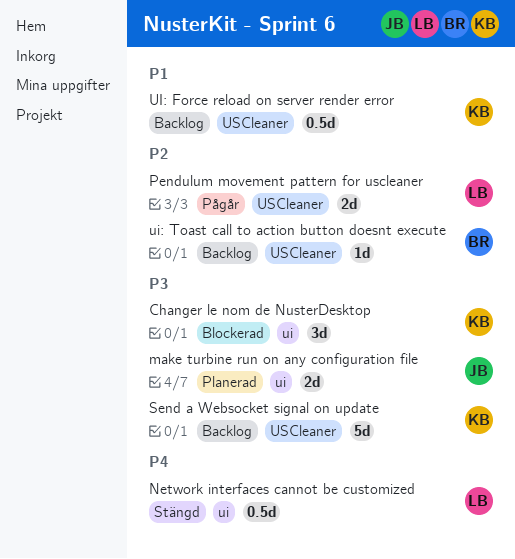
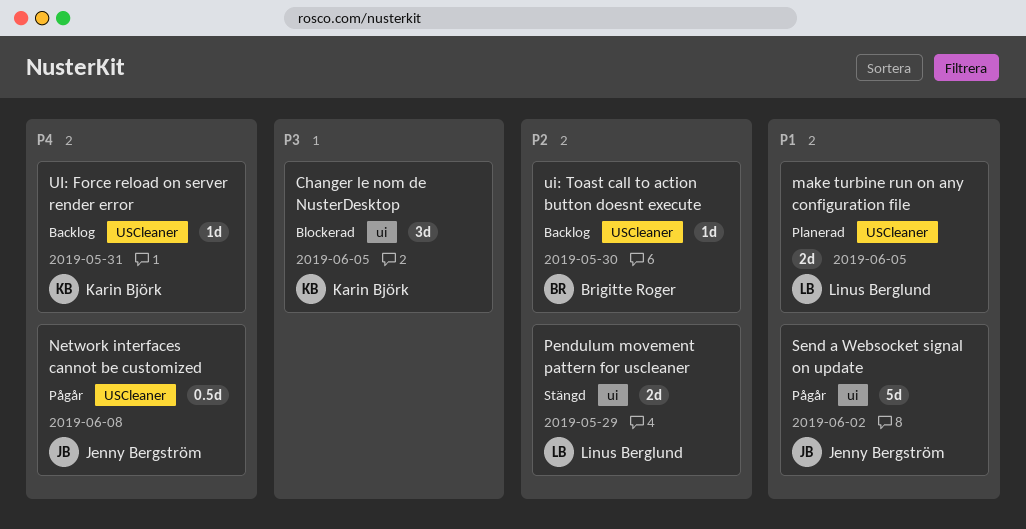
make turbine run on any configuration file, owner: Jenny Bergström -> Linus Berglund
make turbine run on any configuration file, priority: P3 -> P1
make turbine run on any configuration file, label: ui -> USCleaner
Network interfaces cannot be customized, status: Stängd -> Pågår
Network interfaces cannot be customized, owner: Linus Berglund -> Jenny Bergström
Network interfaces cannot be customized, label: ui -> USCleaner
Pendulum movement pattern for uscleaner, status: Pågår -> Stängd
Pendulum movement pattern for uscleaner, label: USCleaner -> ui
Send a Websocket signal on update, status: Backlog -> Pågår
Send a Websocket signal on update, owner: Karin Björk -> Jenny Bergström
Send a Websocket signal on update, priority: P3 -> P1
Send a Websocket signal on update, label: USCleaner -> ui
UI: Force reload on server render error, priority: P1 -> P4
UI: Force reload on server render error, estimate: 0.5d -> 1d

